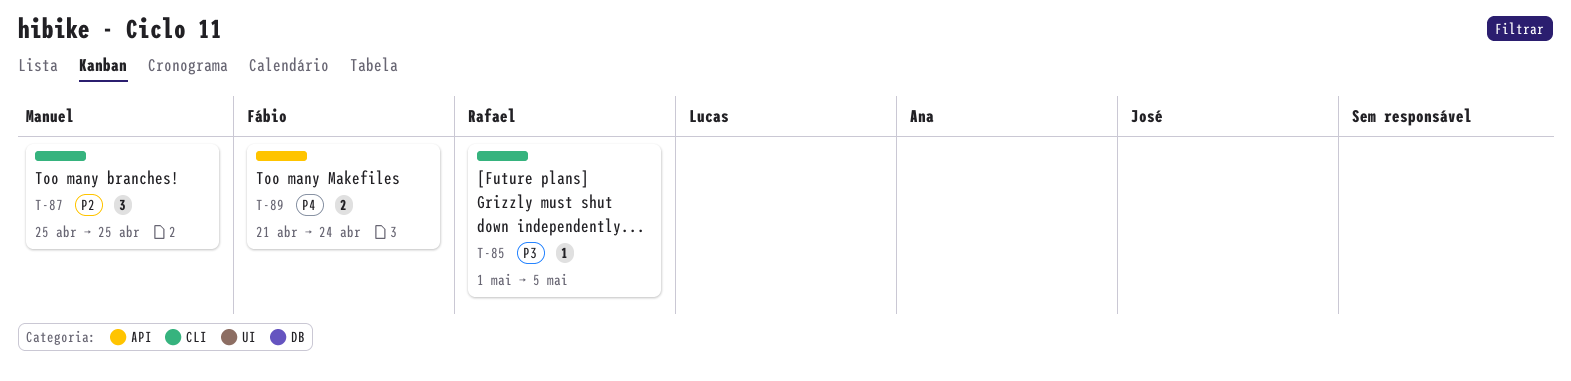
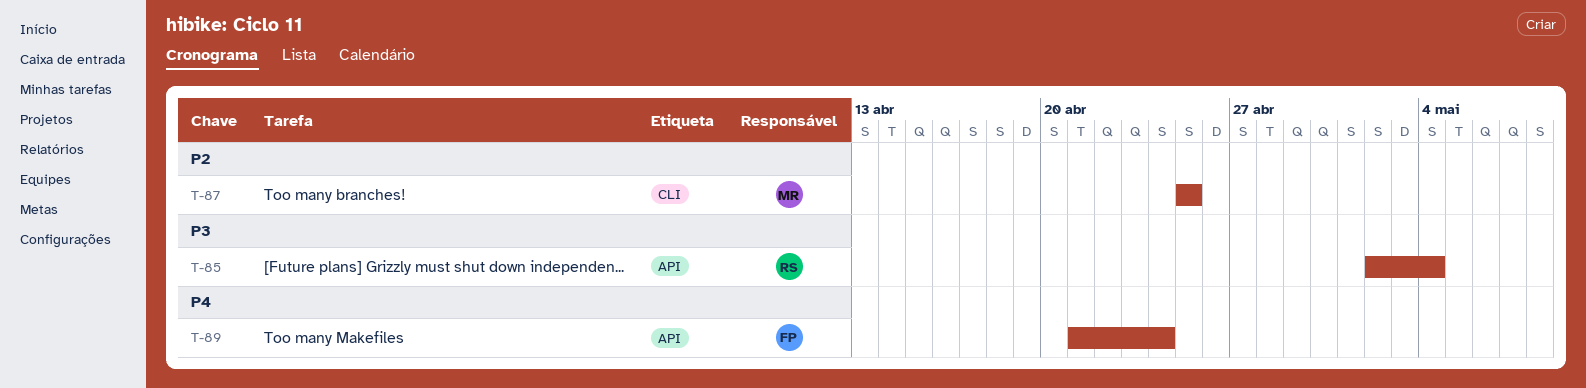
T-85, label: CLI -> API
T-85, start: May 1 -> May 2
T-85, due: May 5 -> May 4

